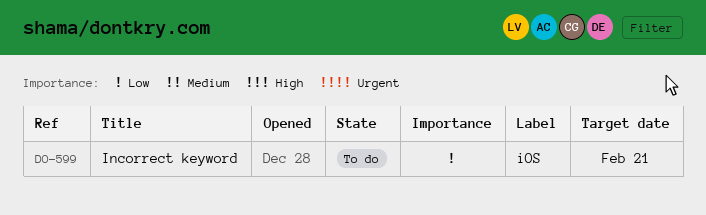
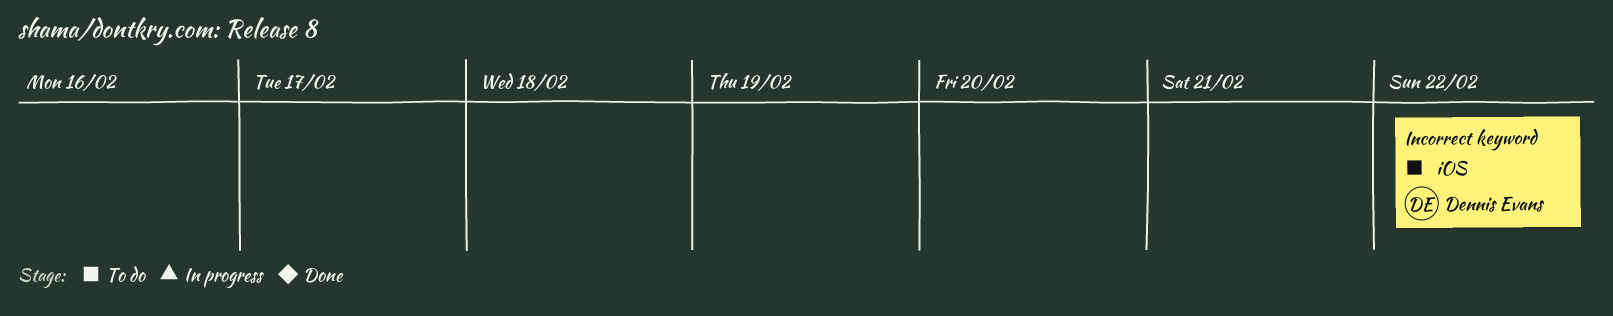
Incorrect keyword, due: Feb 21 -> Feb 22

